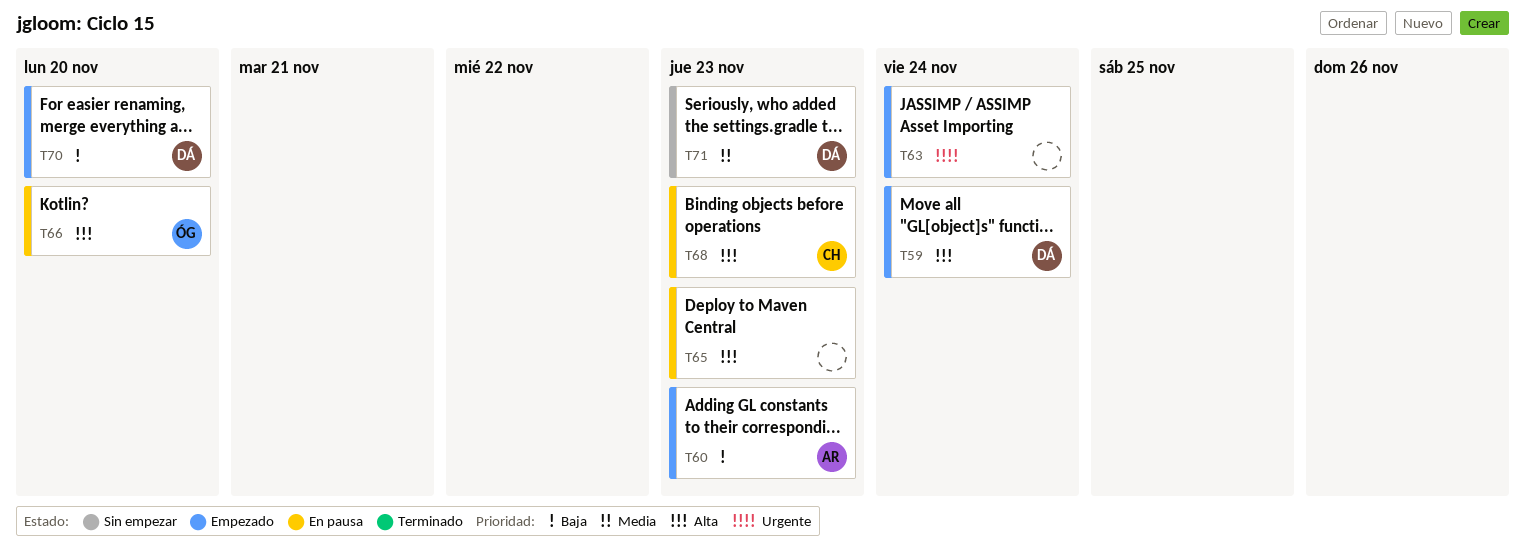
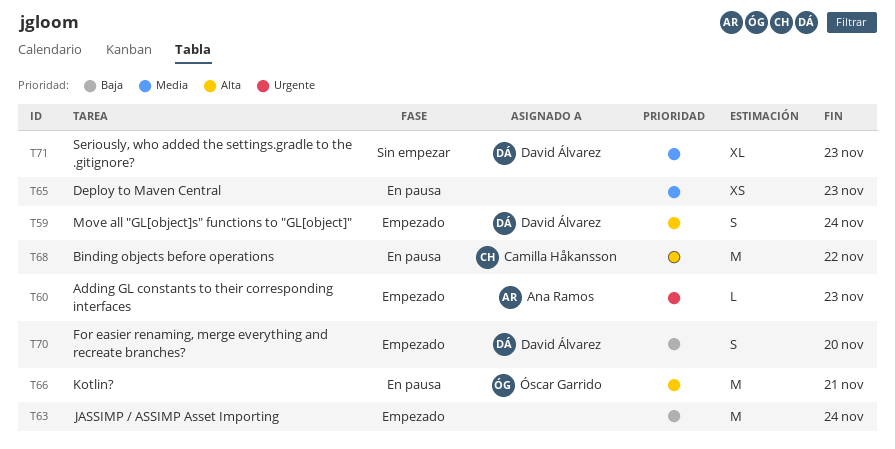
T60, priority: Baja -> Urgente
T63, priority: Urgente -> Baja
T65, priority: Alta -> Media
T66, due: Nov 20 -> Nov 21
T68, due: Nov 23 -> Nov 22

